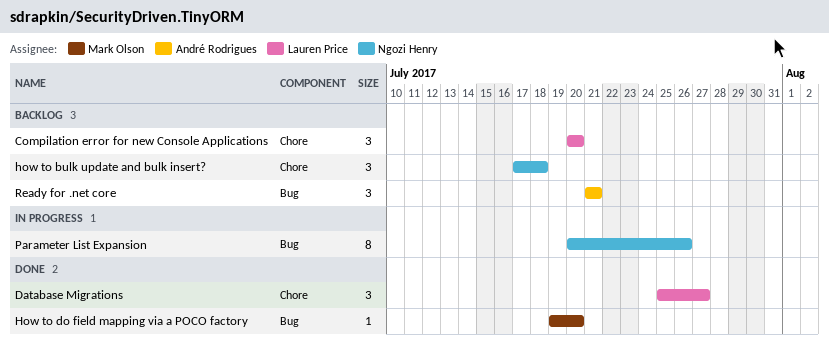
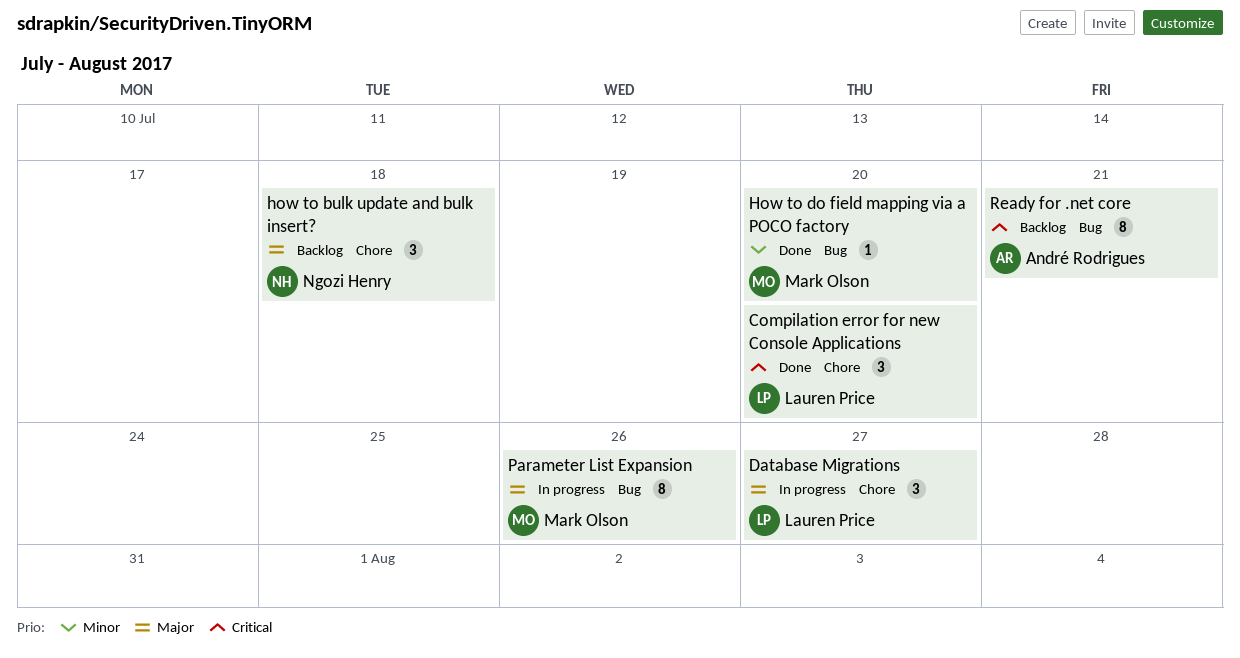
Compilation error for new Console Applications, status: Backlog -> Done
Database Migrations, status: Done -> In progress
Parameter List Expansion, owner: Ngozi Henry -> Mark Olson
Ready for .net core, estimate: 3 -> 8

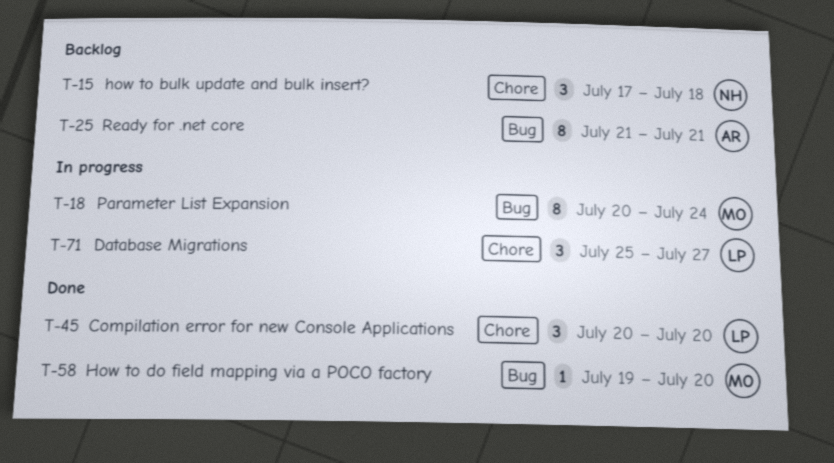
Parameter List Expansion, due: Jul 26 -> Jul 24

